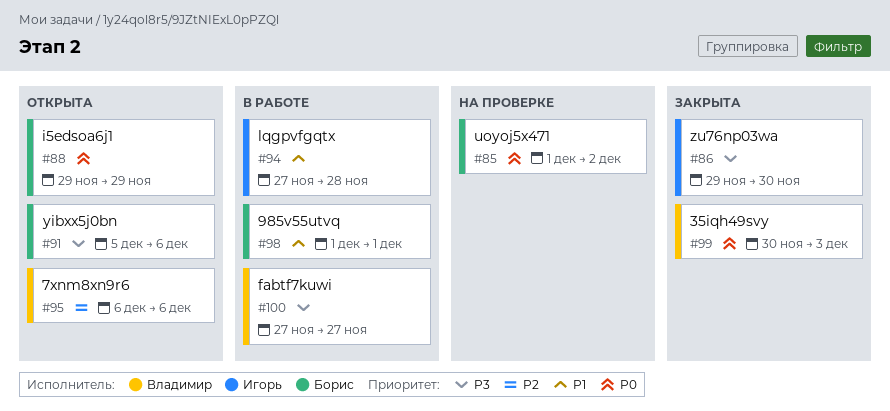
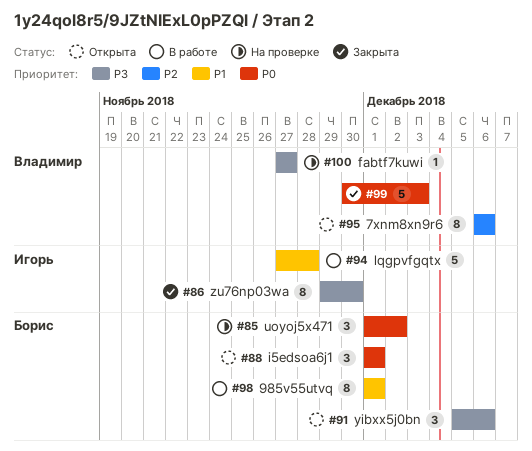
#88, start: Nov 29 -> Dec 1
#88, due: Nov 29 -> Dec 1
#100, status: В работе -> На проверке

